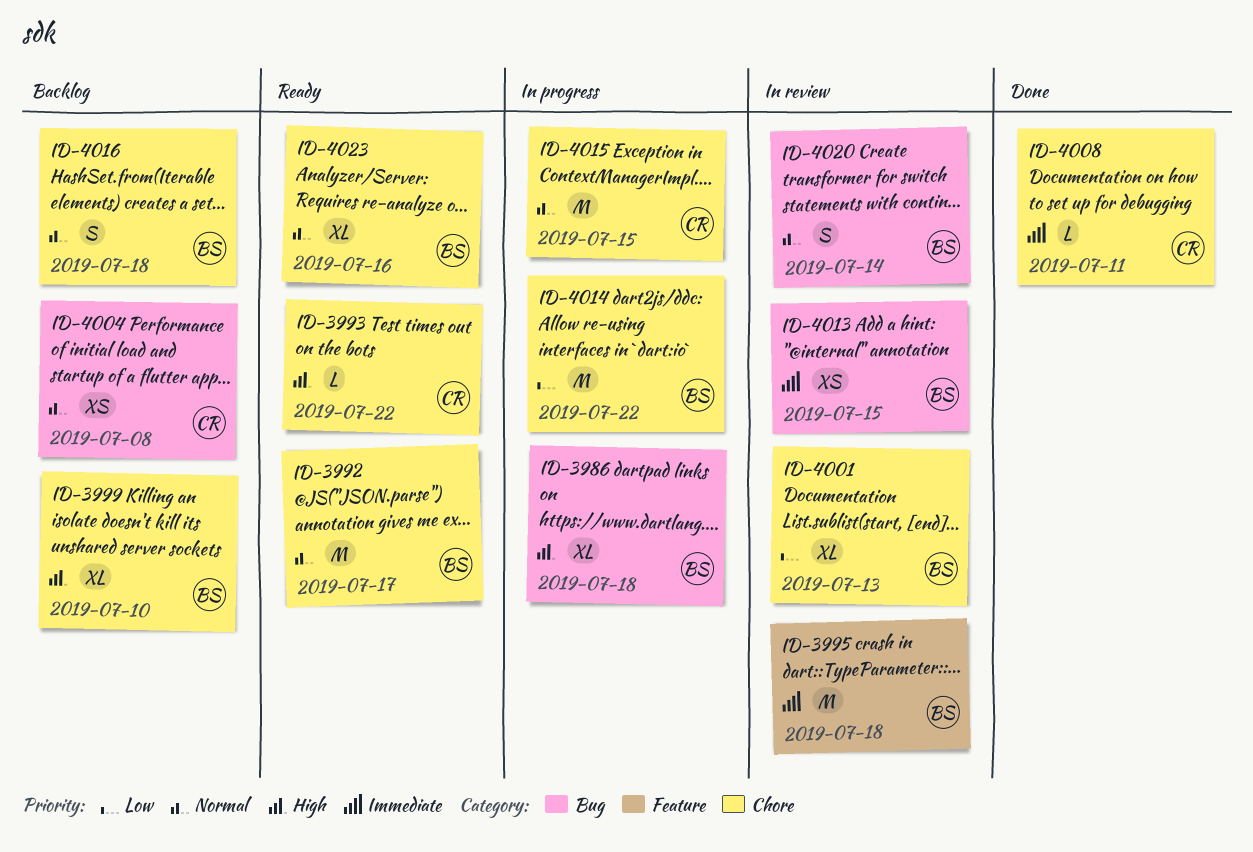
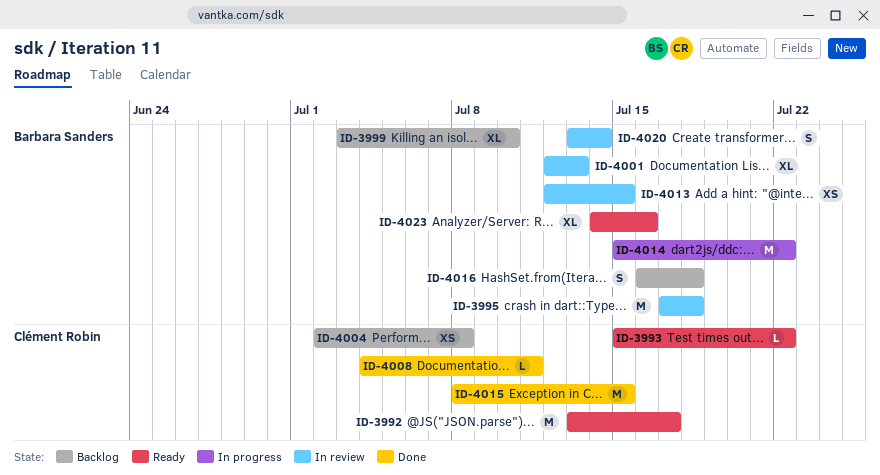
ID-3986: present -> none
ID-3992, owner: Barbara Sanders -> Clément Robin
ID-4015, status: In progress -> Done

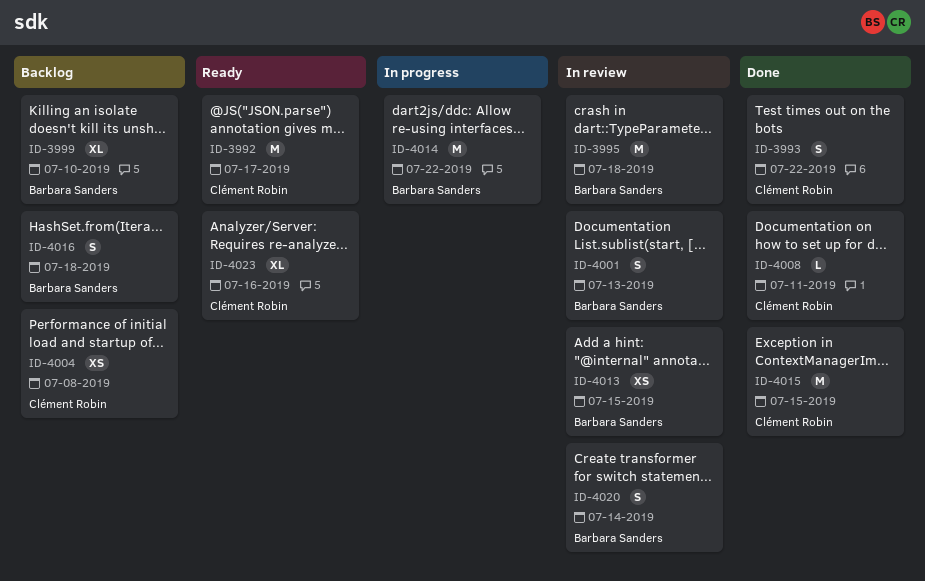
ID-3993, status: Ready -> Done
ID-3993, estimate: L -> S
ID-4001, estimate: XL -> S
ID-4023, owner: Barbara Sanders -> Clément Robin

